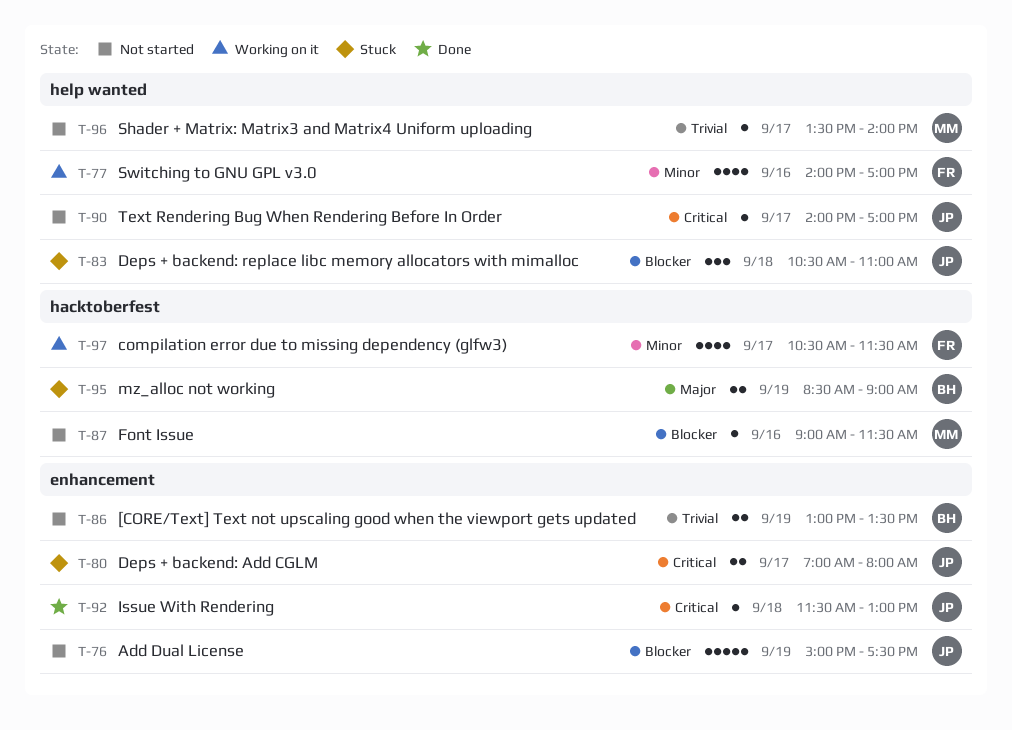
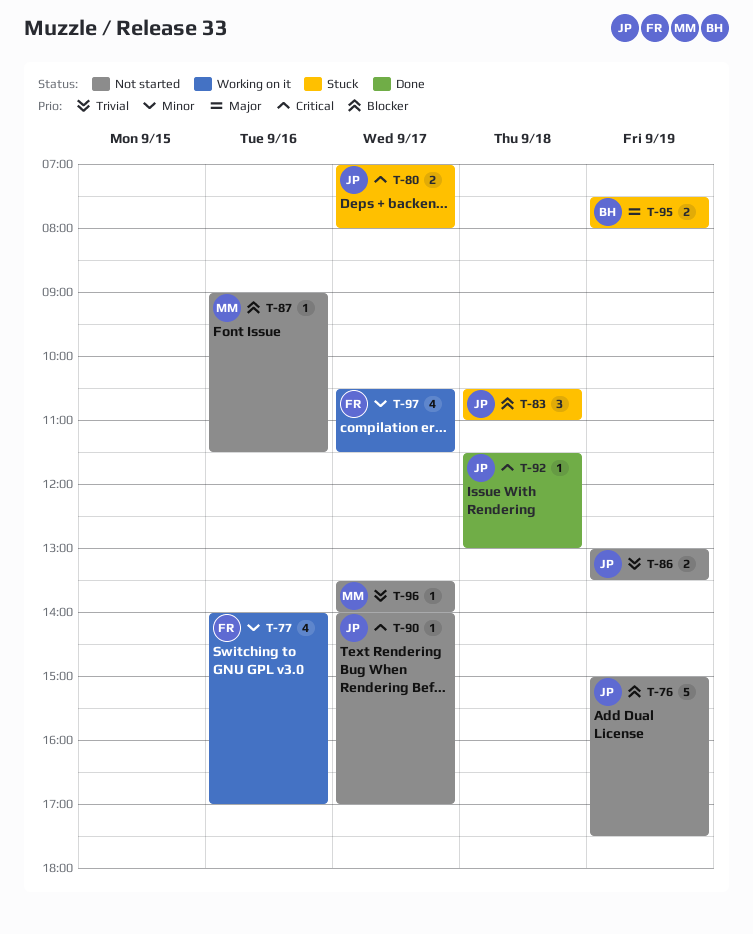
T-86, owner: BH -> JP
T-95, begins: 08:30 -> 07:30
T-95, ends: 09:00 -> 08:00

